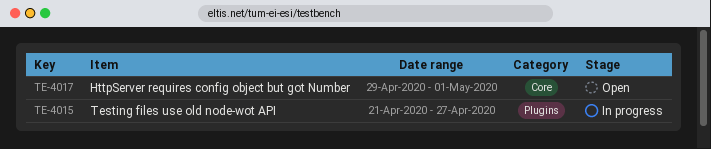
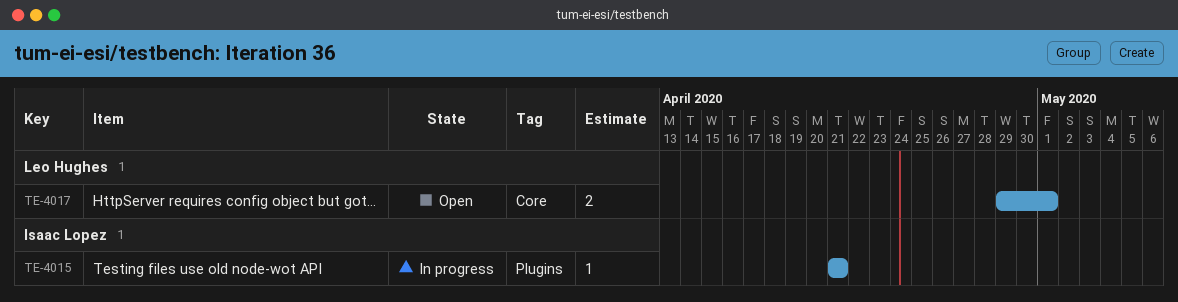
TE-4015, due: Apr 27 -> Apr 21

